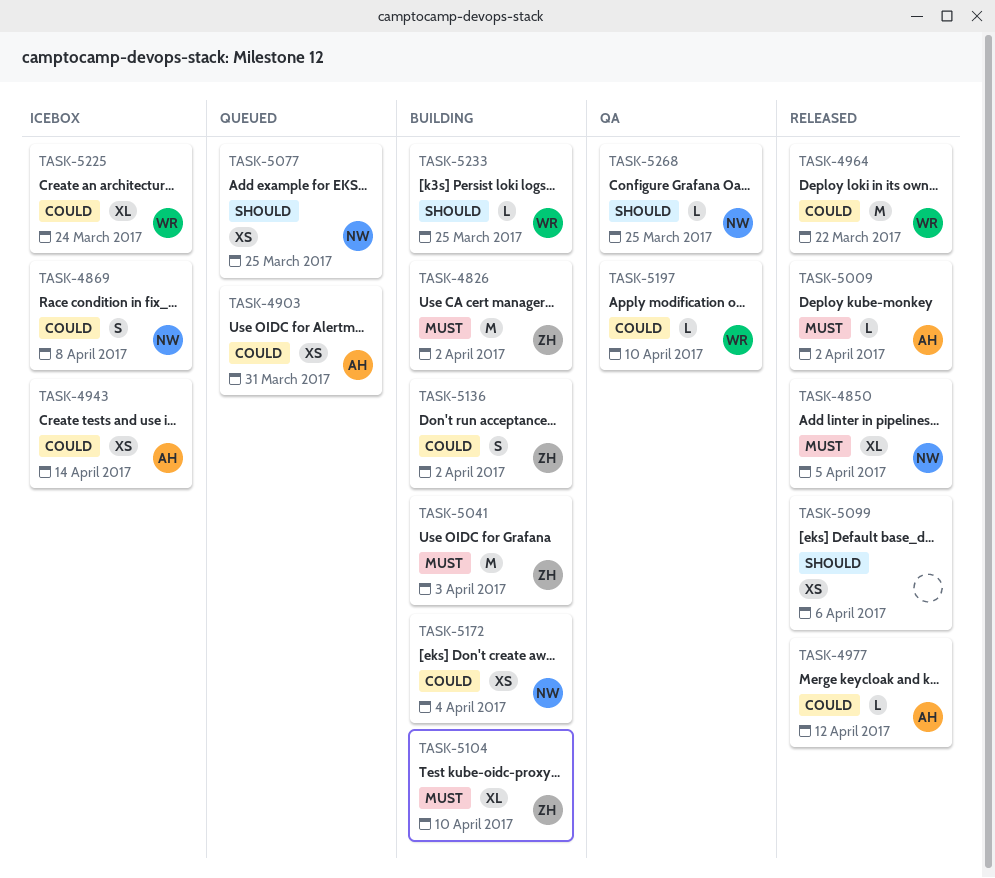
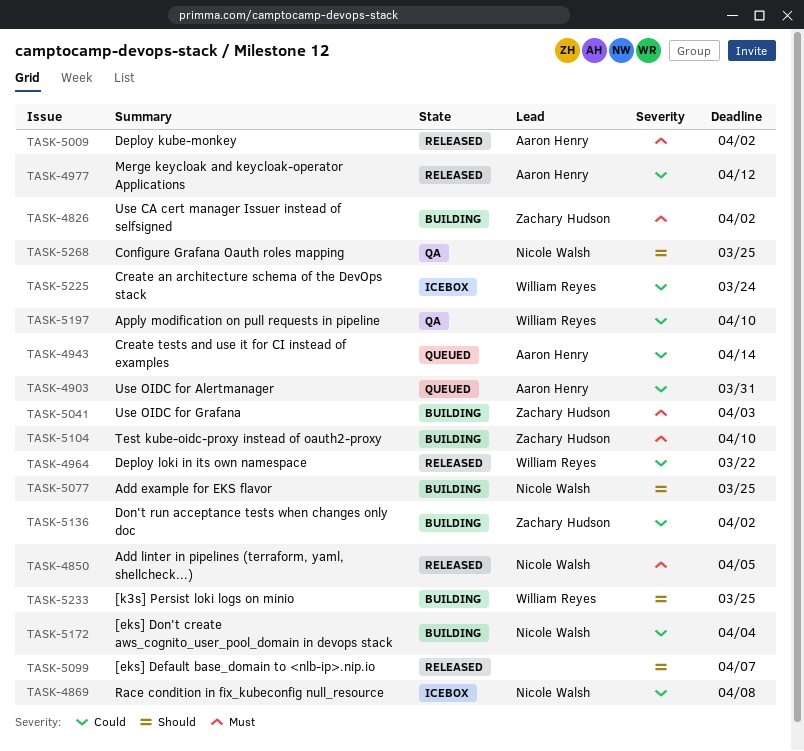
TASK-4943, status: Icebox -> Queued
TASK-5077, status: Queued -> Building
TASK-5099, due: Apr 6 -> Apr 7

